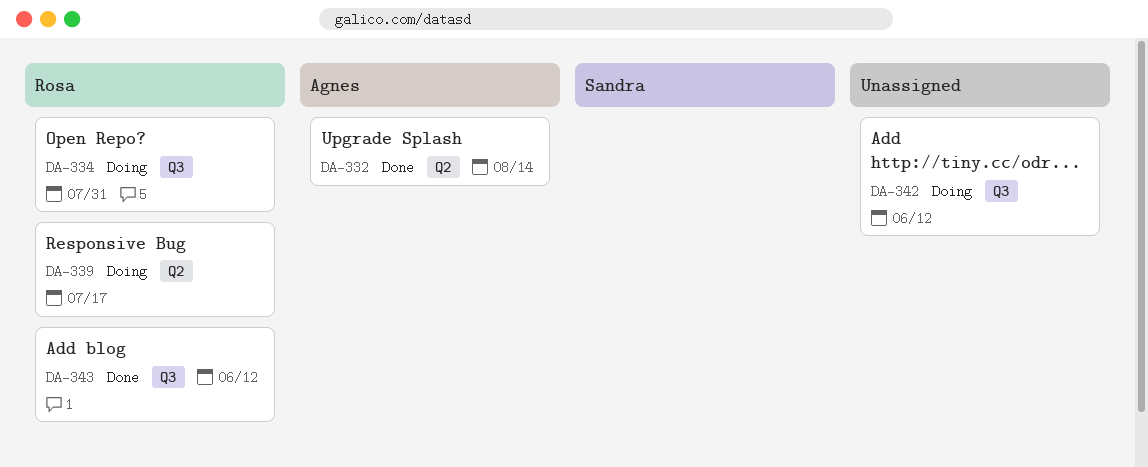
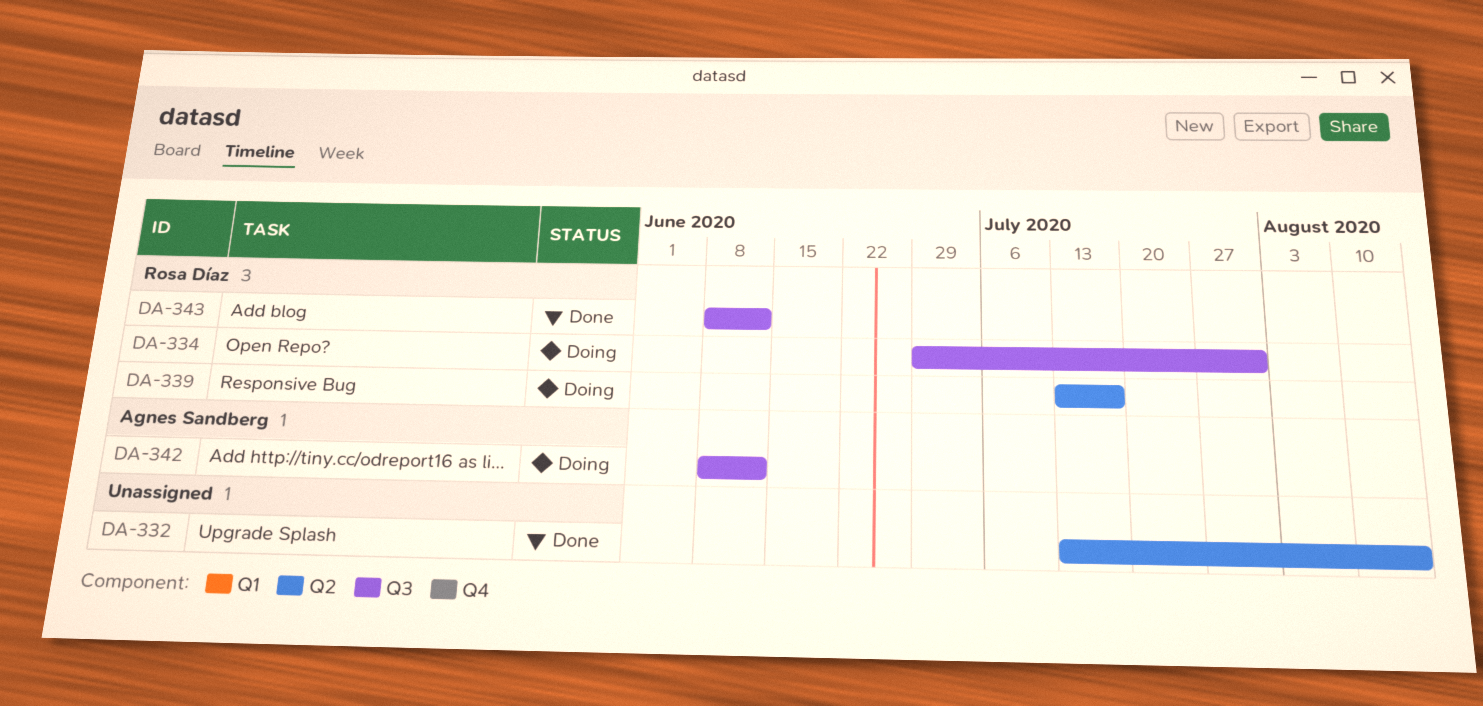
DA-332, owner: Agnes Sandberg -> none
DA-342, owner: none -> Agnes Sandberg

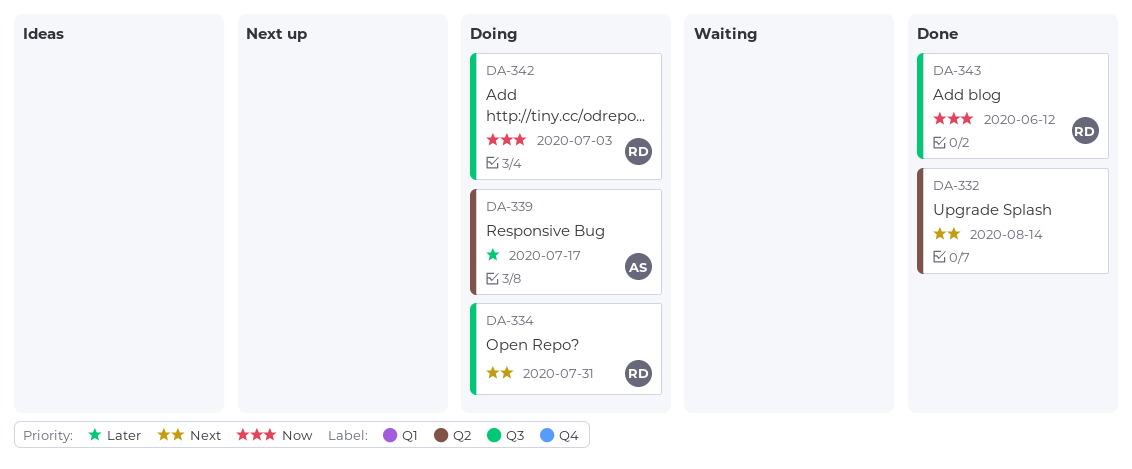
DA-339, owner: Rosa Díaz -> Agnes Sandberg
DA-342, owner: Agnes Sandberg -> Rosa Díaz
DA-342, due: Jun 12 -> Jul 3

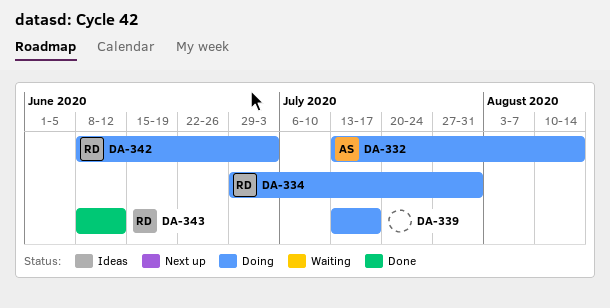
DA-332, status: Done -> Doing
DA-332, owner: none -> AS
DA-339, owner: AS -> none

